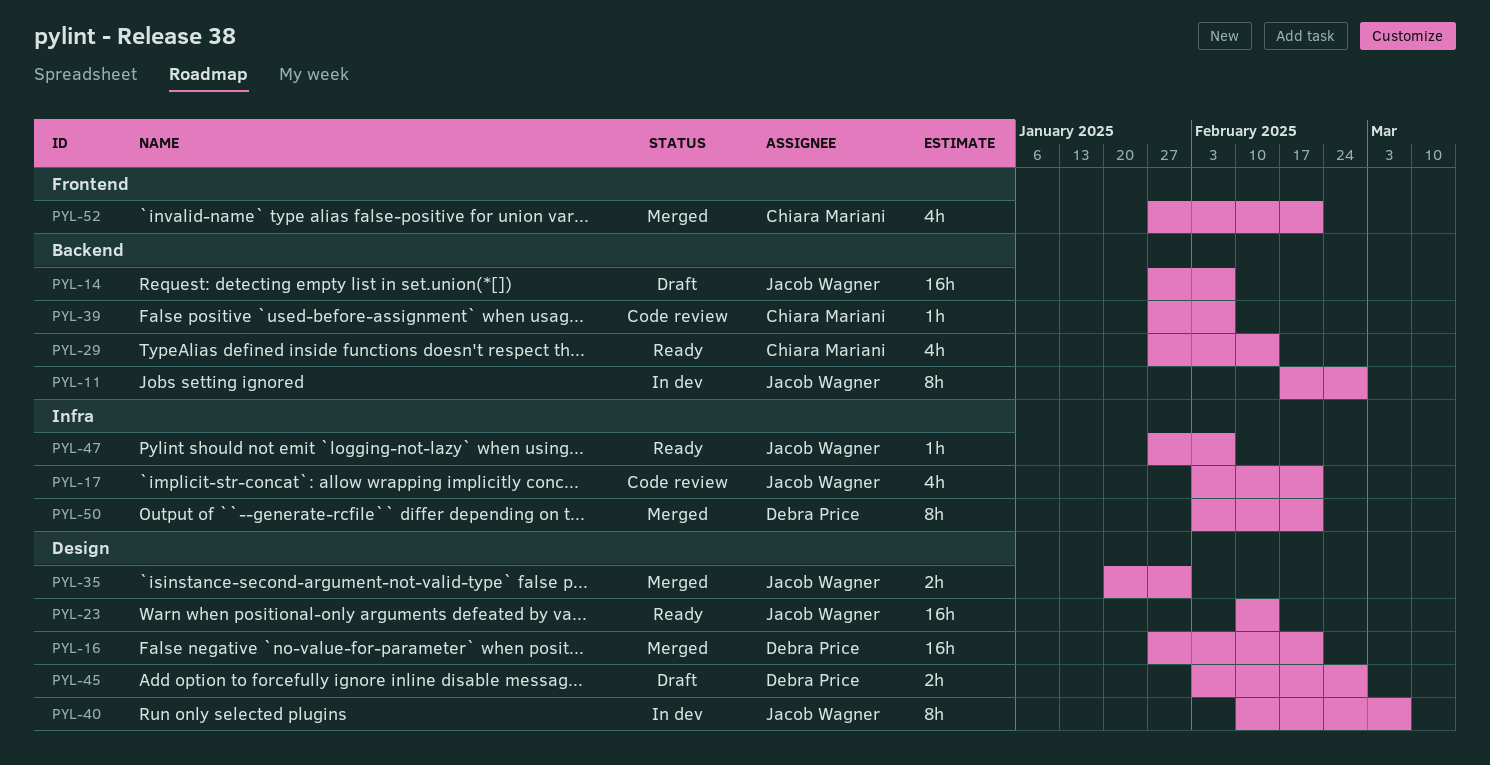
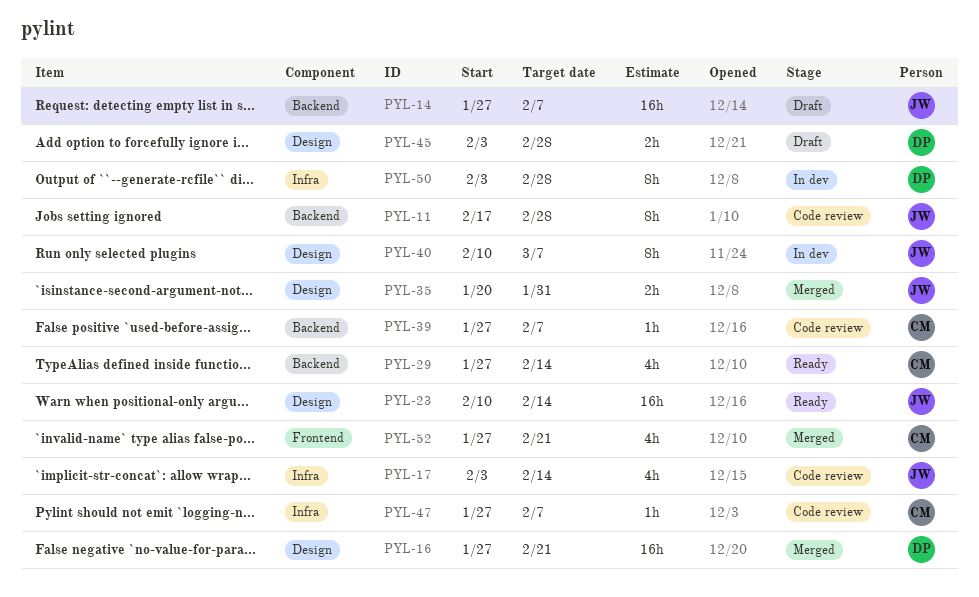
PYL-11, status: In dev -> Code review
PYL-17, due: Feb 21 -> Feb 14
PYL-47, status: Ready -> Code review
PYL-47, owner: Jacob Wagner -> Chiara Mariani
PYL-50, status: Merged -> In dev
PYL-50, due: Feb 21 -> Feb 28

